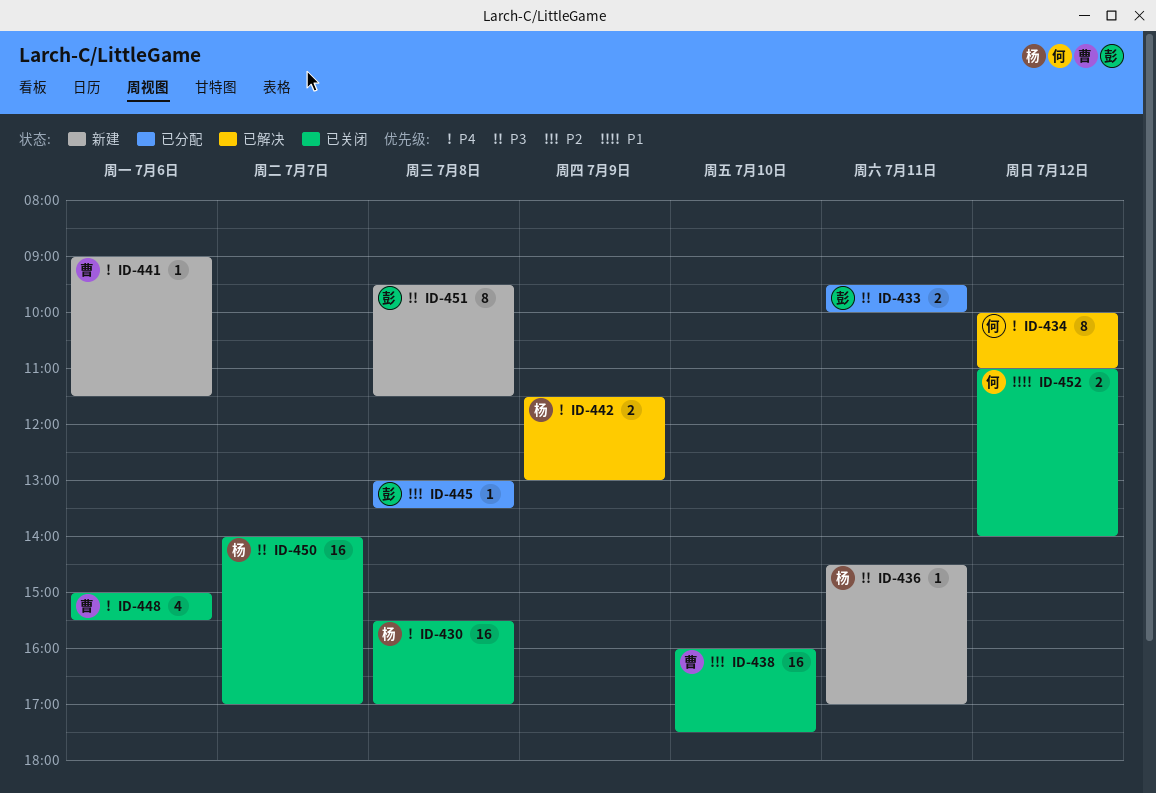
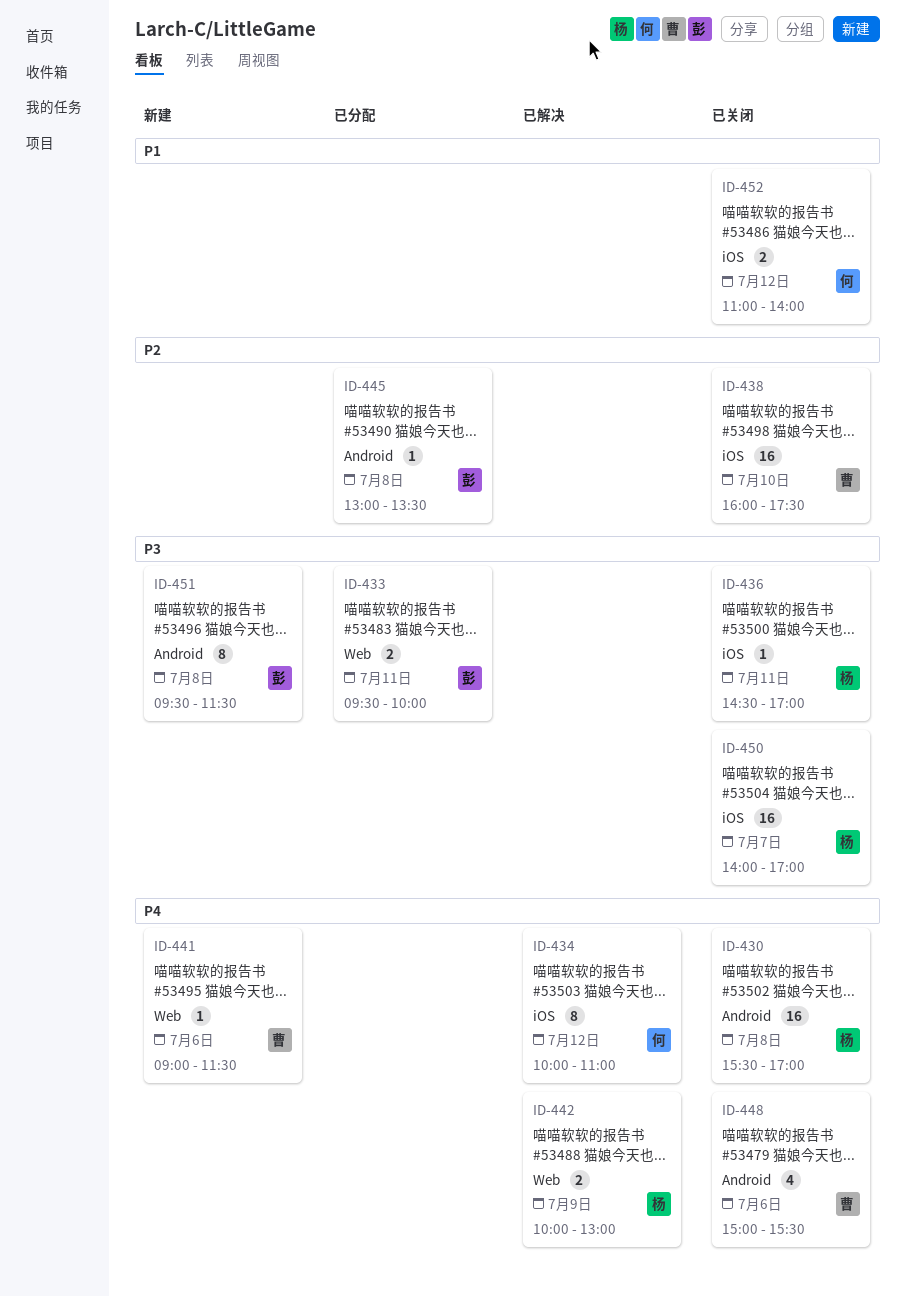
ID-436, status: 新建 -> 已关闭
ID-442, begins: 11:30 -> 10:00

